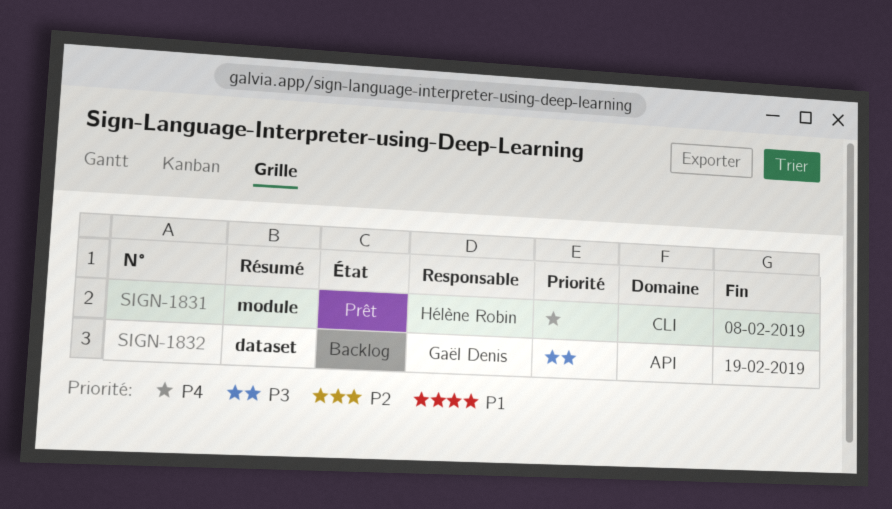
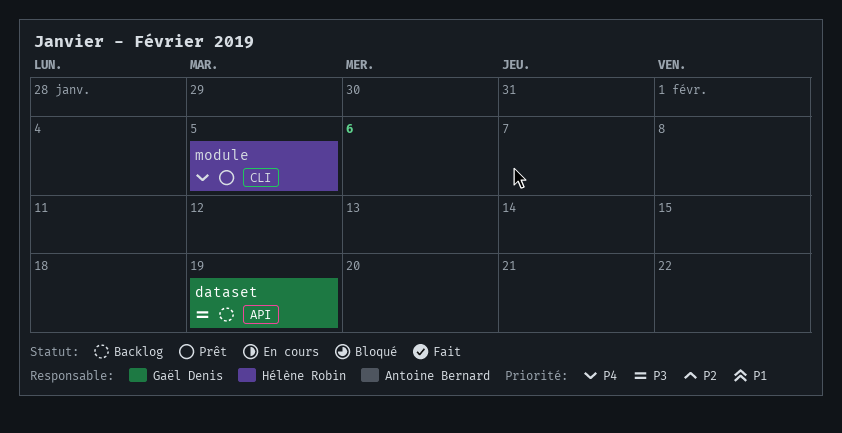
module, due: Feb 8 -> Feb 5

